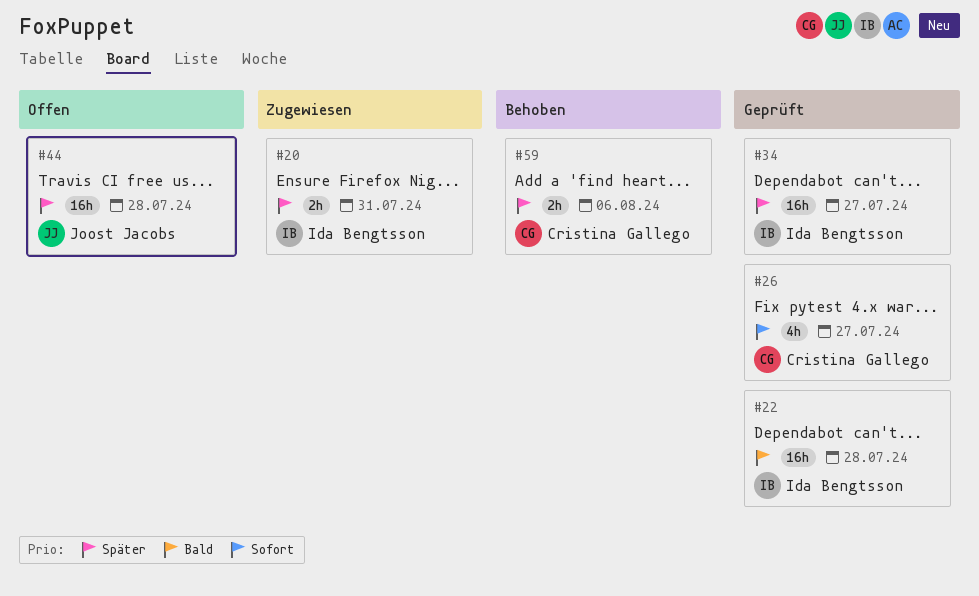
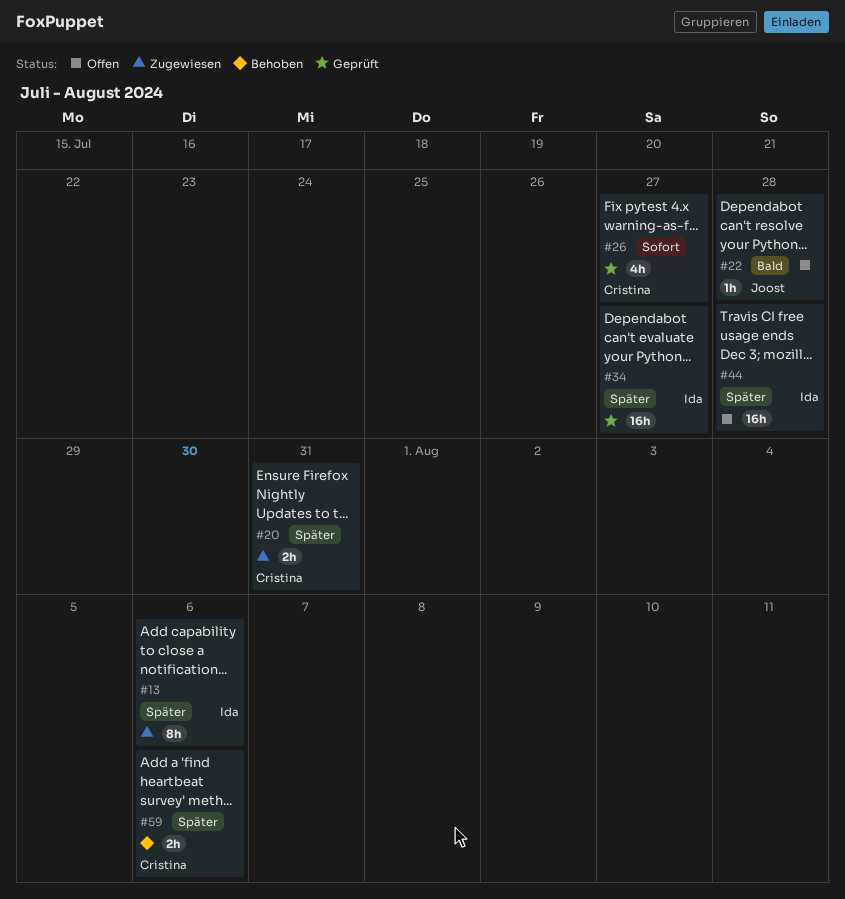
#13: none -> present
#20, owner: Ida Bengtsson -> Cristina Gallego
#22, status: Geprüft -> Offen
#22, owner: Ida Bengtsson -> Joost Jacobs
#22, estimate: 16h -> 1h
#44, owner: Joost Jacobs -> Ida Bengtsson

